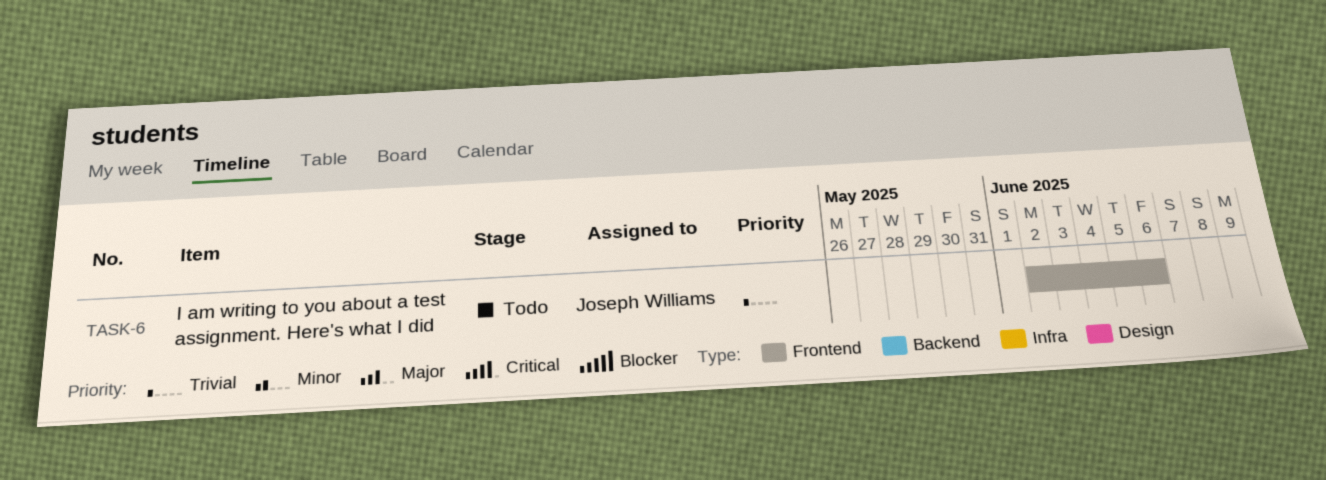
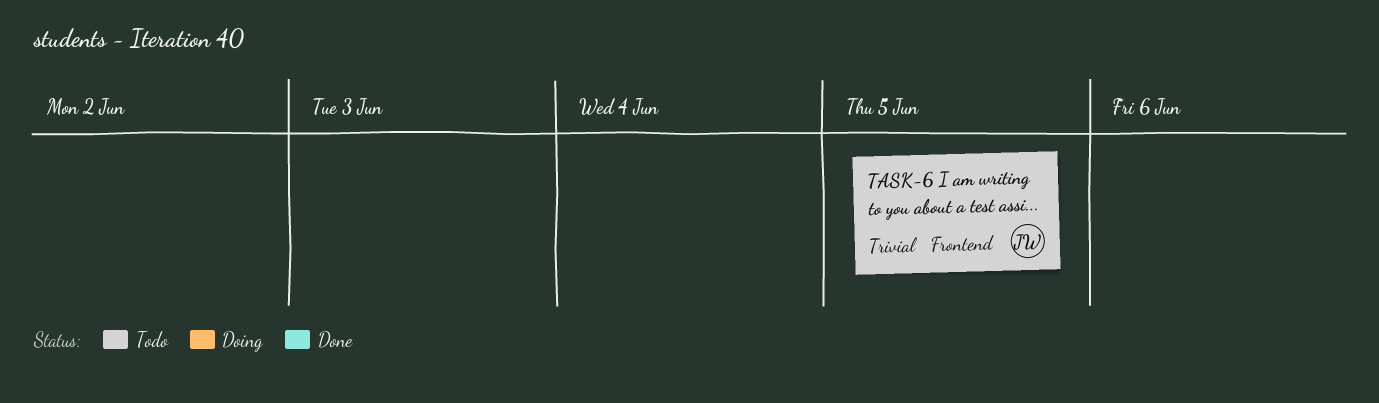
TASK-6, due: Jun 6 -> Jun 5

